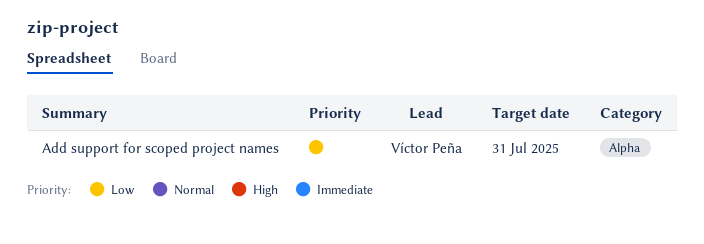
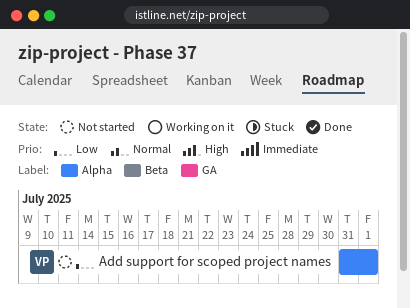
Add support for scoped project names, due: Jul 31 -> Aug 1

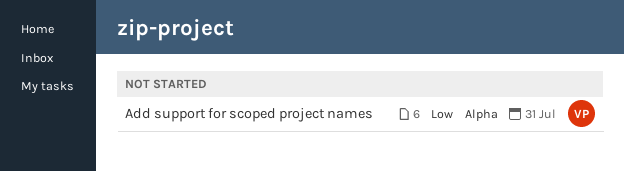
Add support for scoped project names, due: Aug 1 -> Jul 31

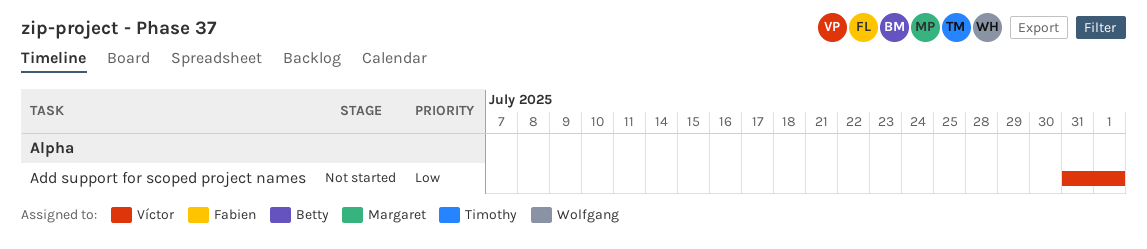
Add support for scoped project names, due: Jul 31 -> Aug 1

